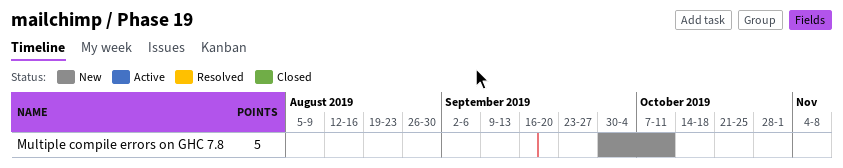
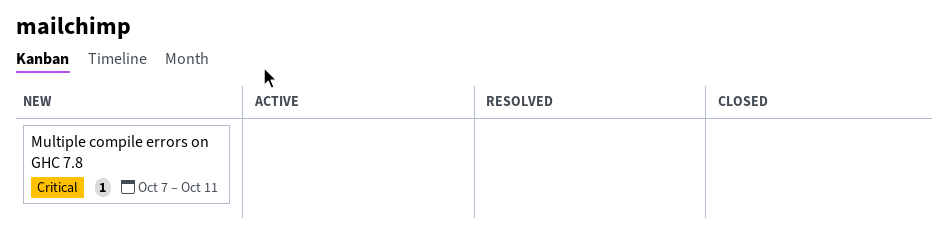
Multiple compile errors on GHC 7.8, estimate: 5 -> 1
Multiple compile errors on GHC 7.8, start: Sep 30 -> Oct 7

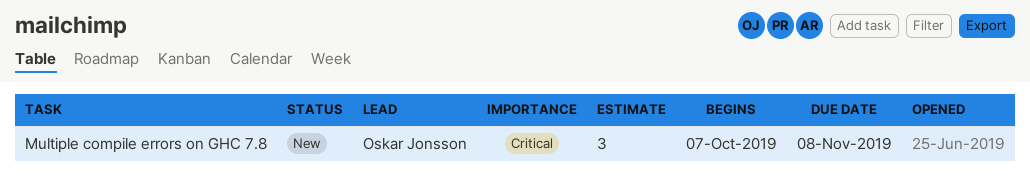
Multiple compile errors on GHC 7.8, estimate: 1 -> 3
Multiple compile errors on GHC 7.8, due: Oct 11 -> Nov 8

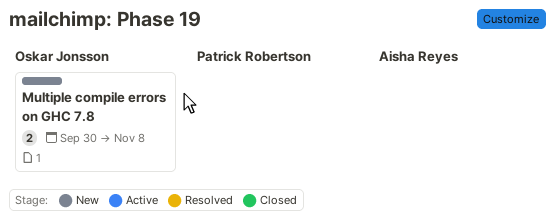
Multiple compile errors on GHC 7.8, estimate: 3 -> 2
Multiple compile errors on GHC 7.8, start: Oct 7 -> Sep 30

